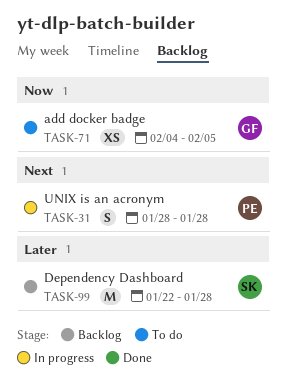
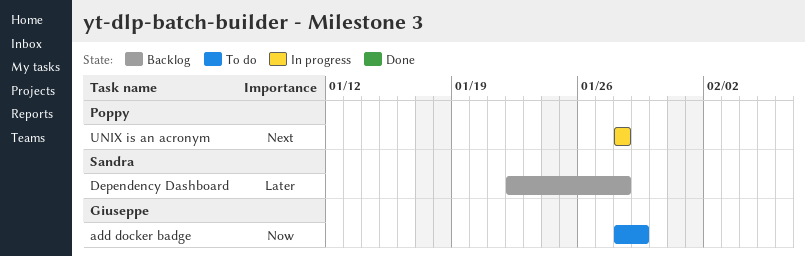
add docker badge, start: Feb 4 -> Jan 28
add docker badge, due: Feb 5 -> Jan 29

